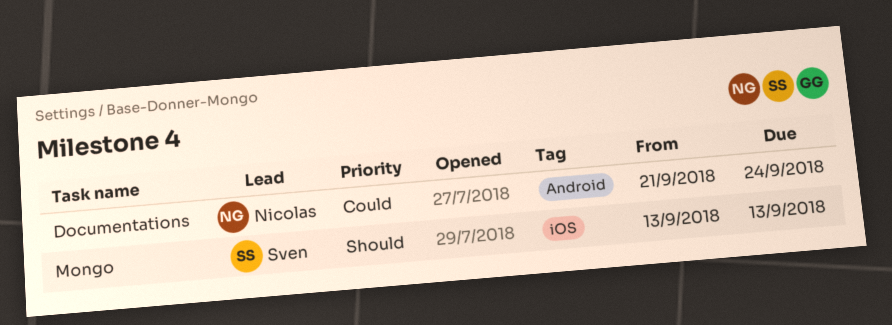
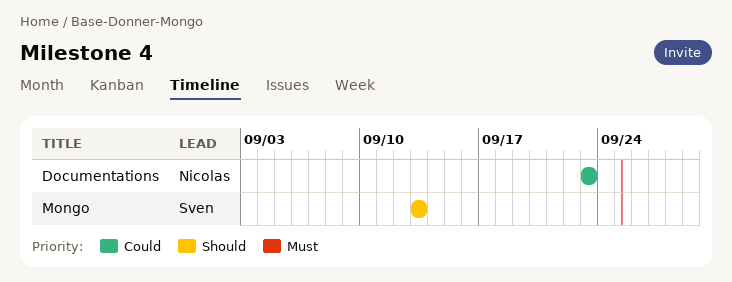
Documentations, start: Sep 21 -> Sep 23
Documentations, due: Sep 24 -> Sep 23

